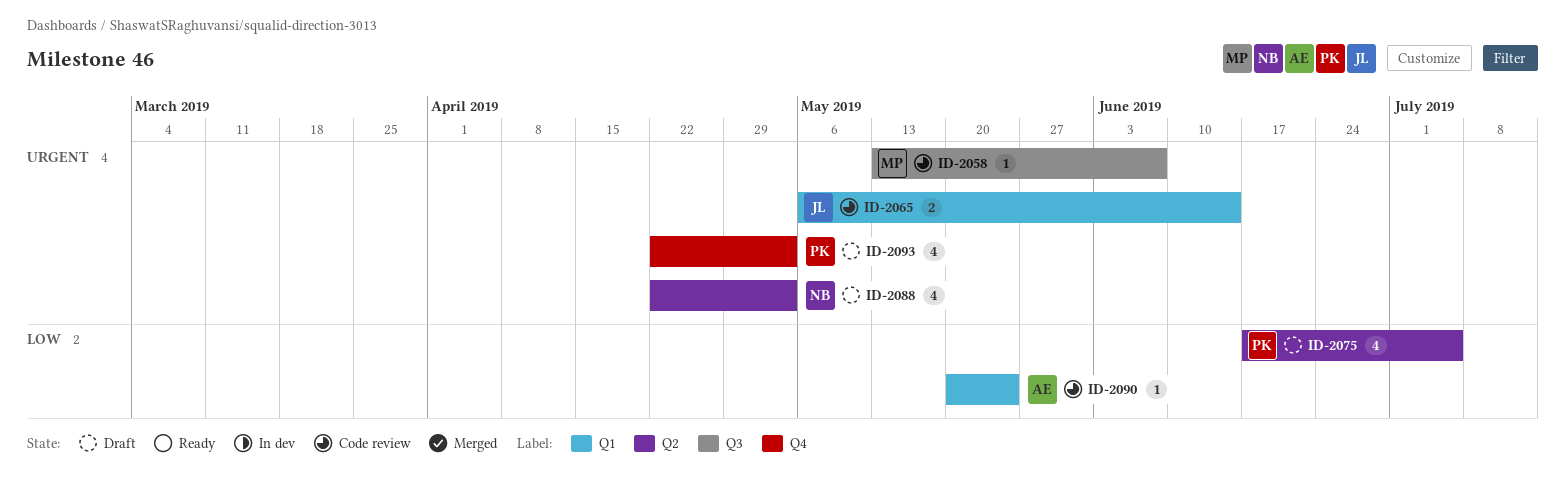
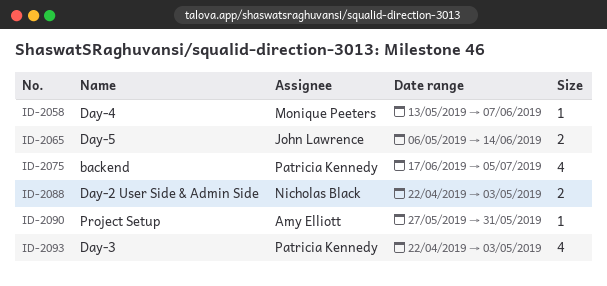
ID-2088, estimate: 4 -> 2
ID-2090, start: May 20 -> May 27
ID-2090, due: May 24 -> May 31

